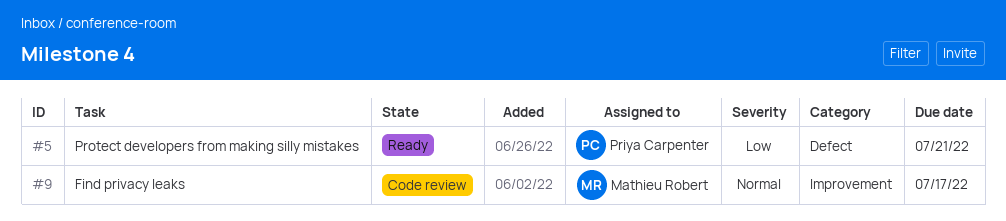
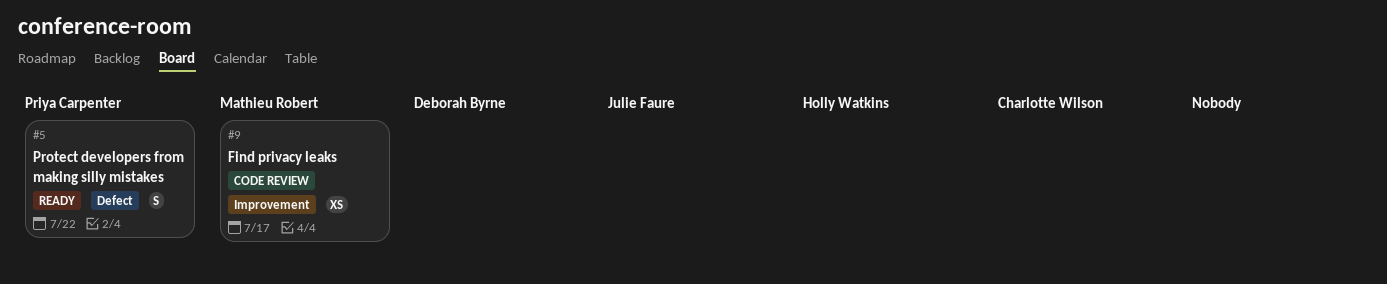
#5, due: Jul 21 -> Jul 22

